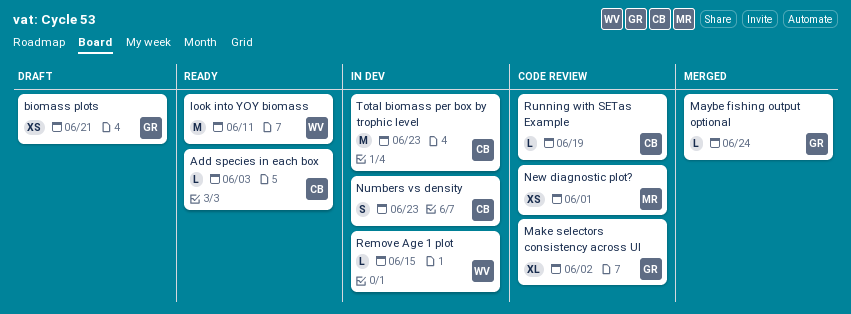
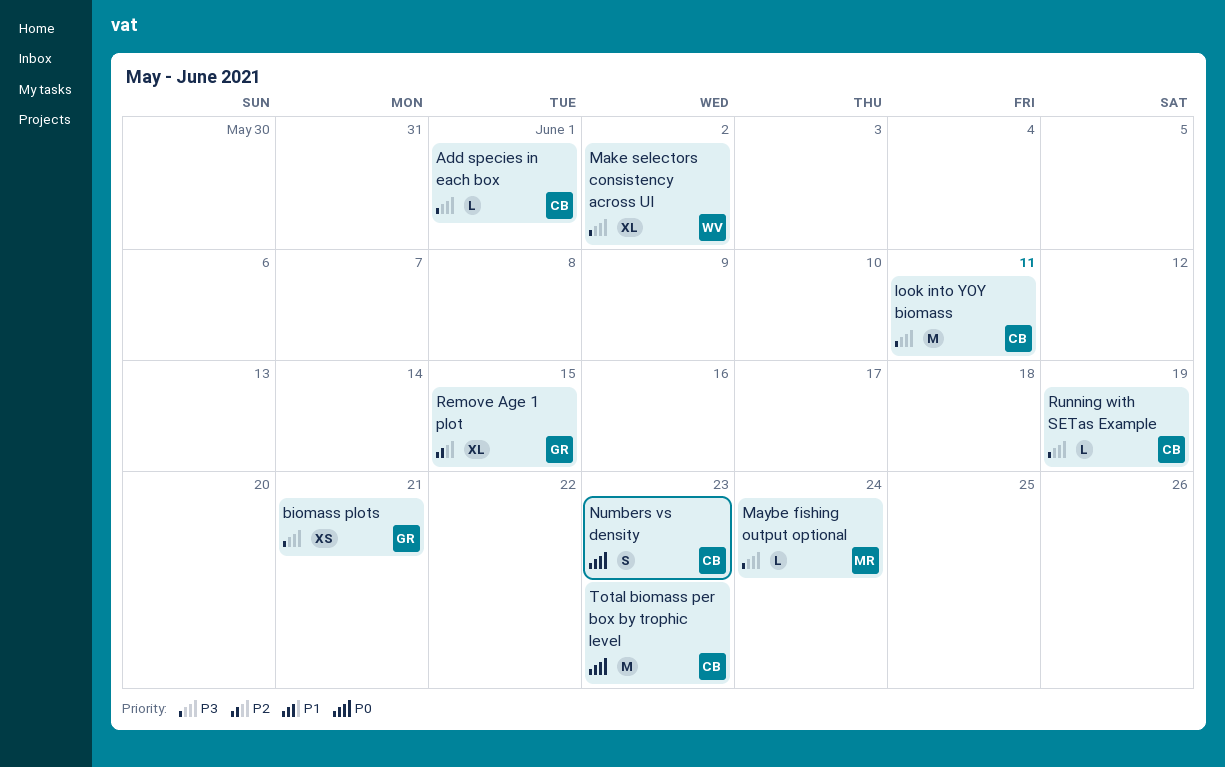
Add species in each box, due: Jun 3 -> Jun 1
look into YOY biomass, owner: WV -> CB
Make selectors consistency across UI, owner: GR -> WV
Maybe fishing output optional, owner: GR -> MR
New diagnostic plot?: present -> none
Remove Age 1 plot, owner: WV -> GR
Remove Age 1 plot, estimate: L -> XL

